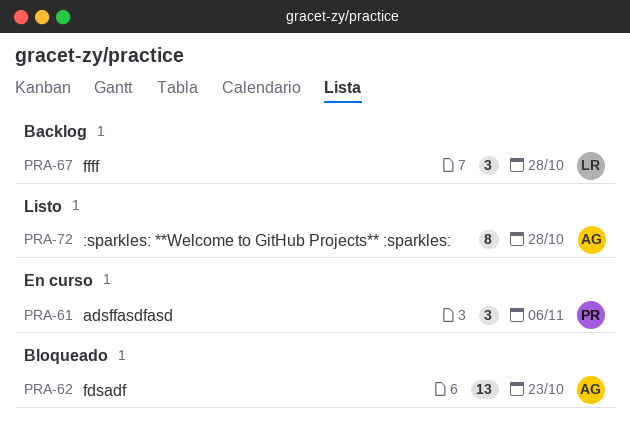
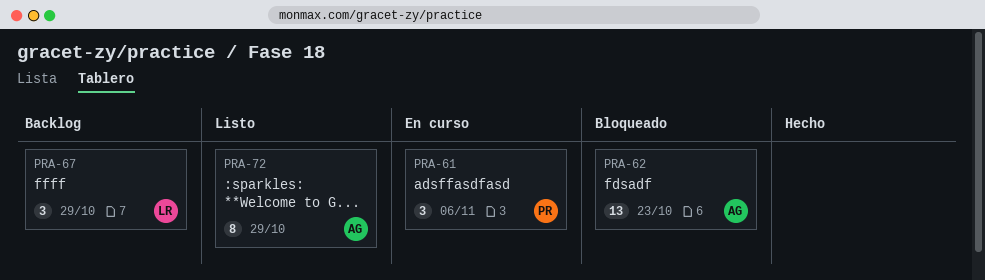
PRA-67, due: Oct 28 -> Oct 29
PRA-72, due: Oct 28 -> Oct 29

